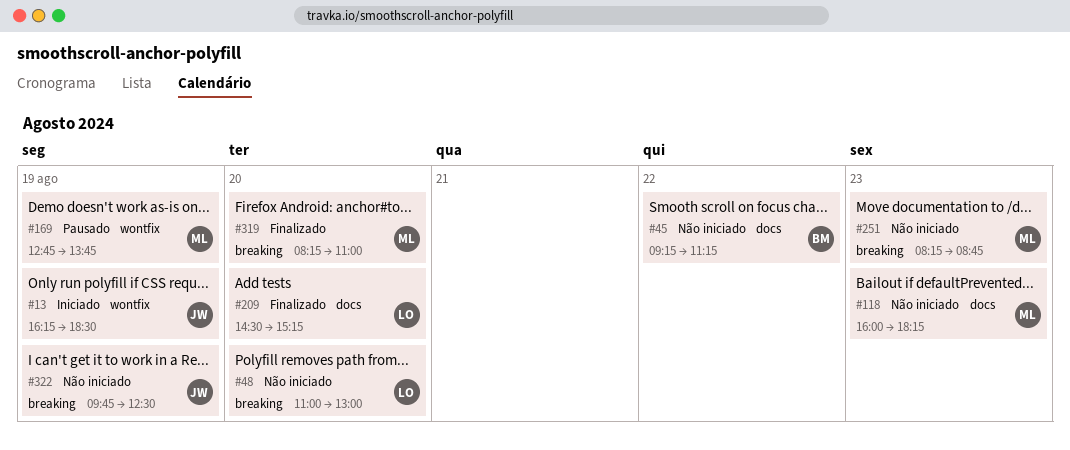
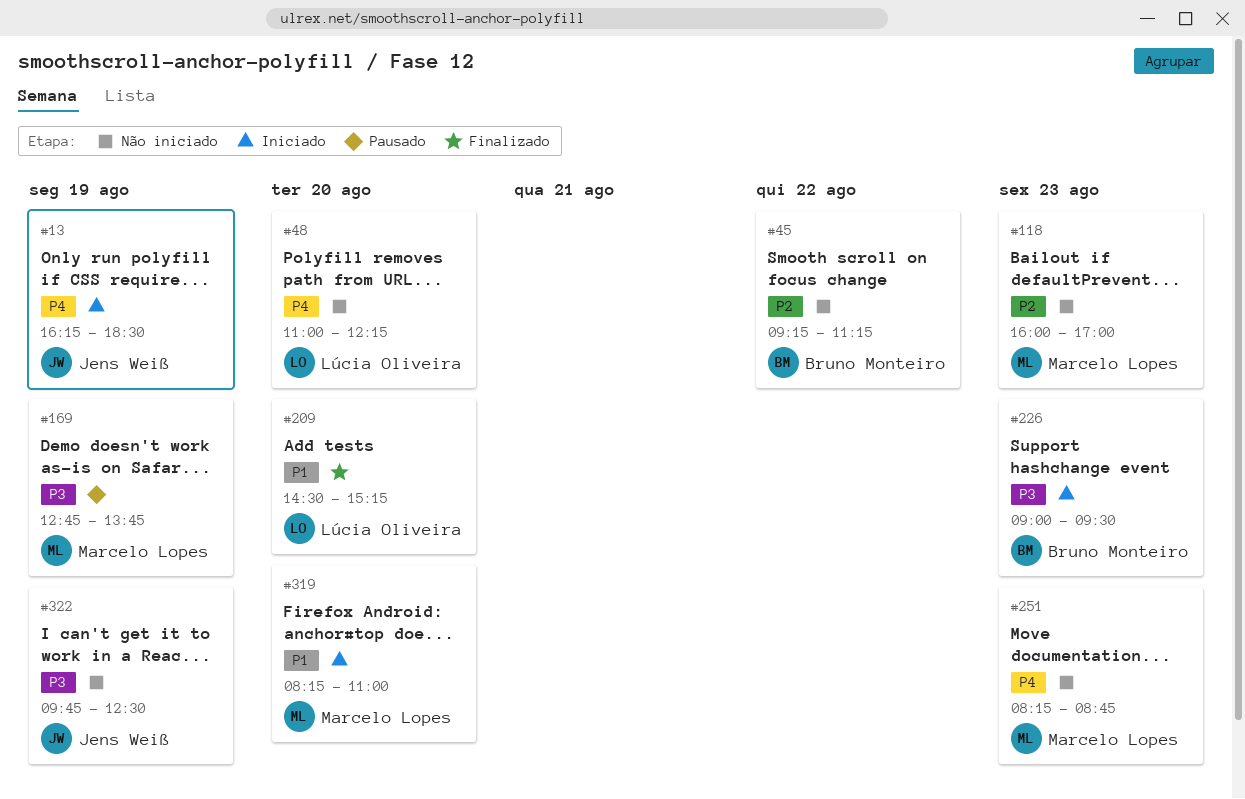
#48, ends: 13:00 -> 12:15
#118, ends: 18:15 -> 17:00
#226: none -> present
#319, status: Finalizado -> Iniciado

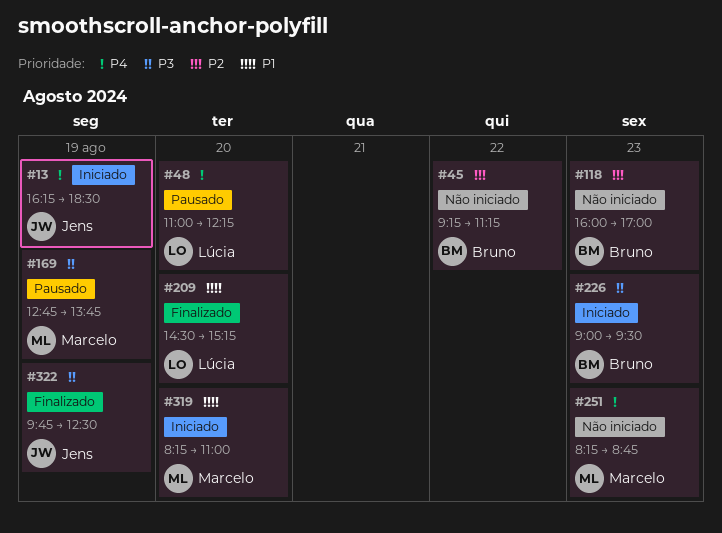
#48, status: Não iniciado -> Pausado
#118, owner: Marcelo Lopes -> Bruno Monteiro
#322, status: Não iniciado -> Finalizado

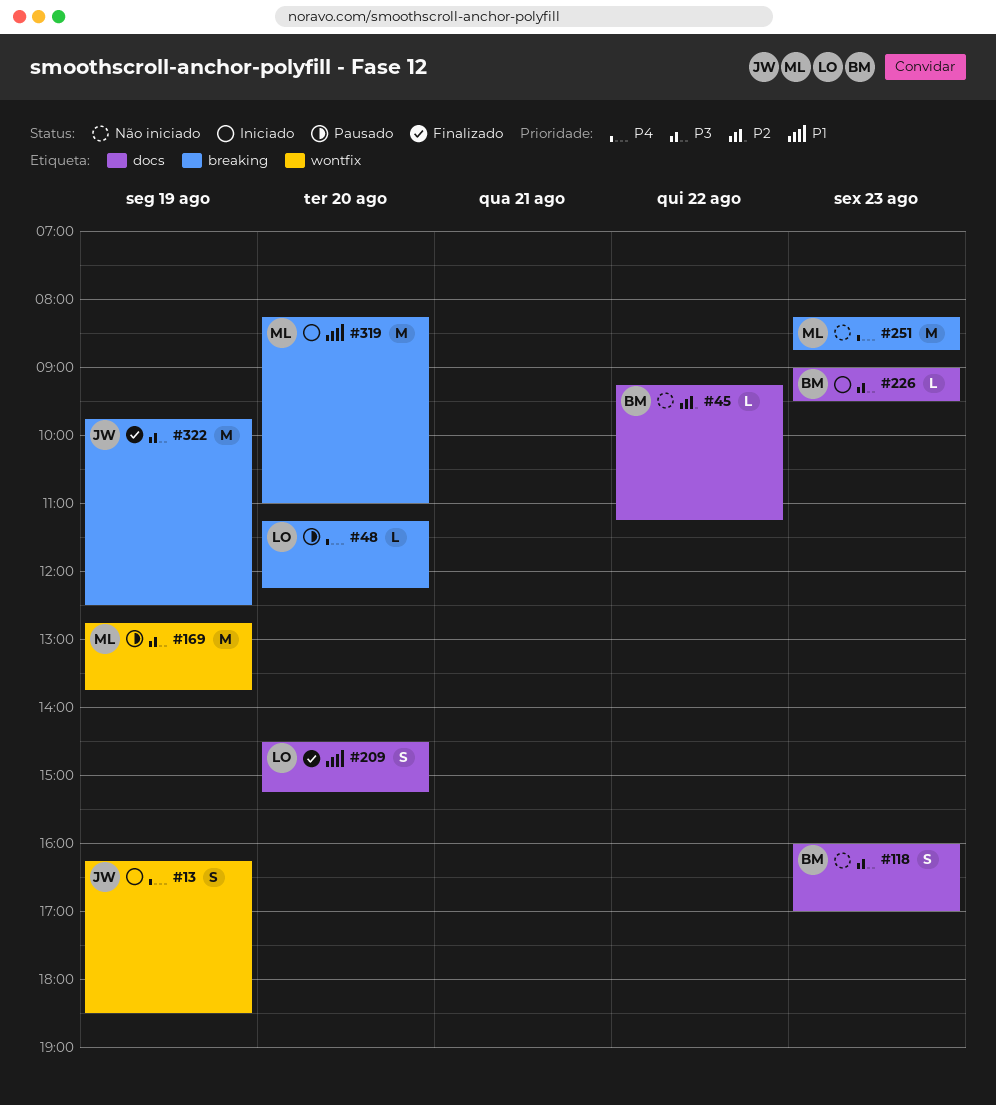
#48, begins: 11:00 -> 11:15
#118, priority: P2 -> P3

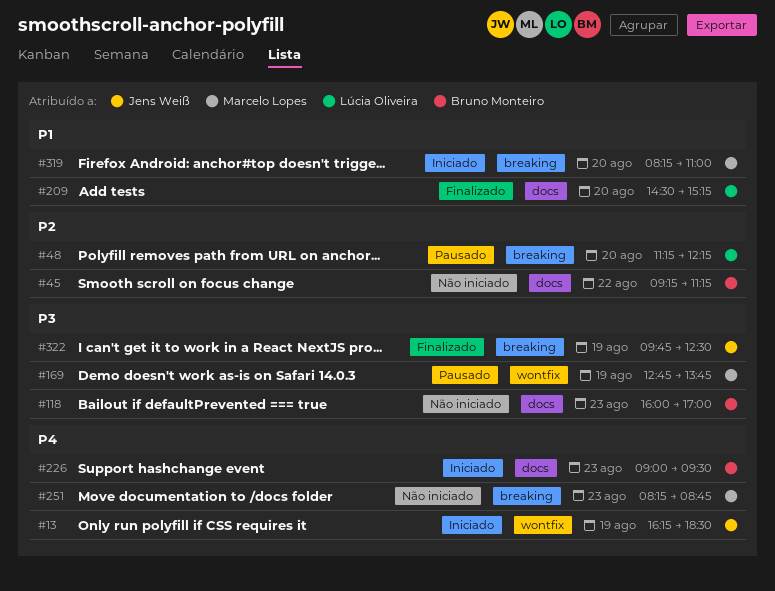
#48, priority: P4 -> P2
#226, priority: P3 -> P4

